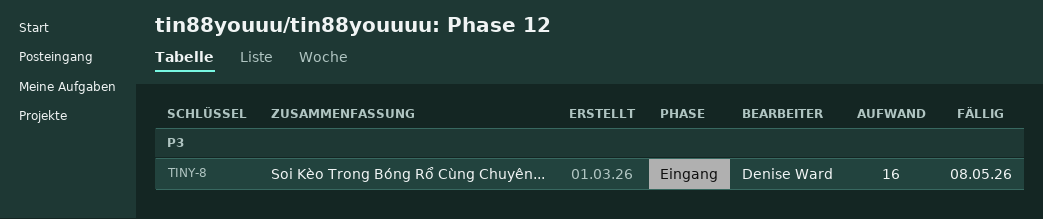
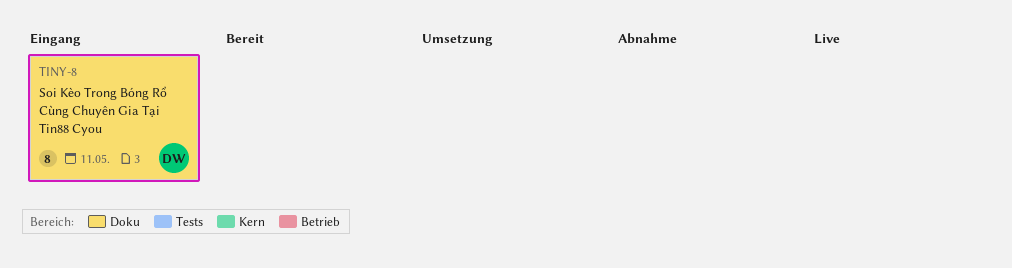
TINY-8, estimate: 16 -> 8
TINY-8, due: May 8 -> May 11

